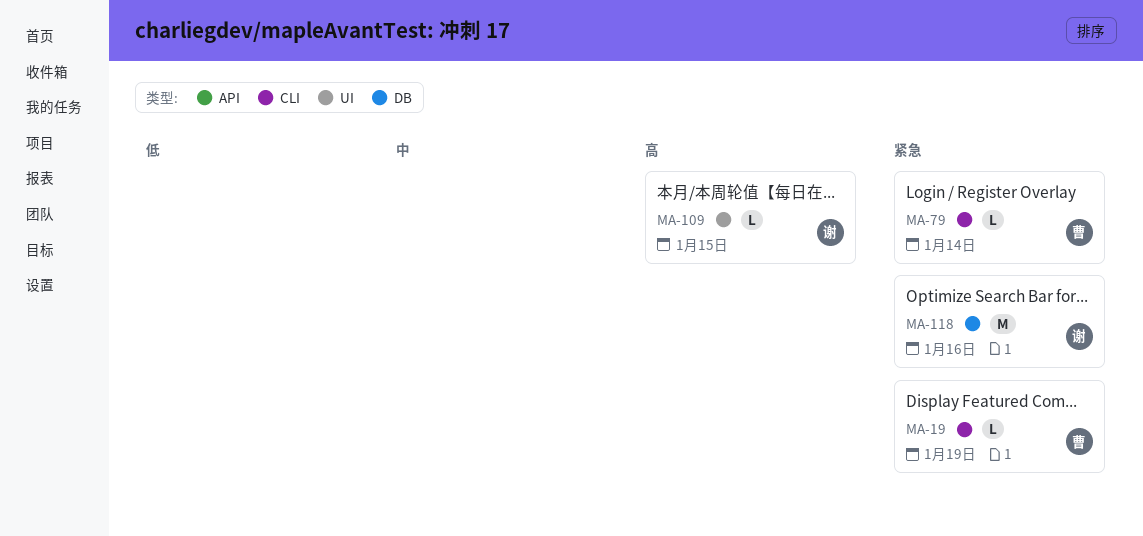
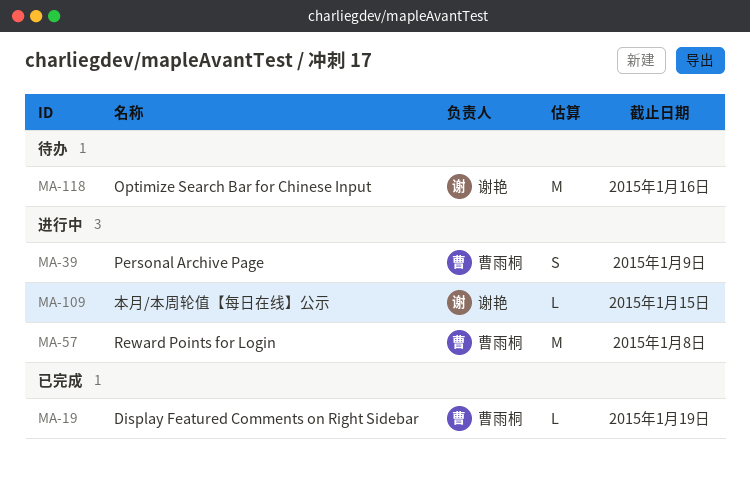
MA-39: none -> present
MA-57: none -> present
MA-79: present -> none

